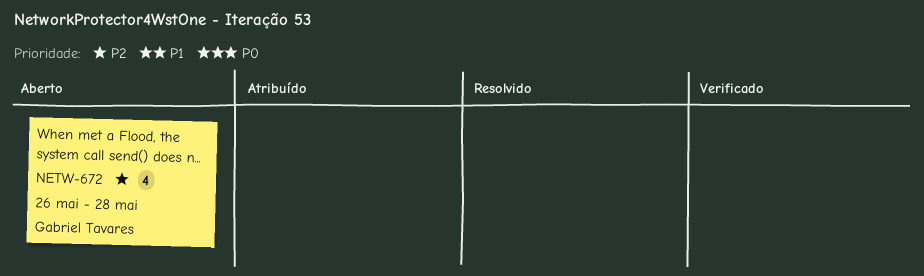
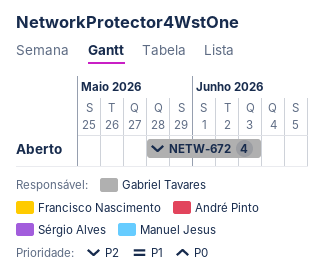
NETW-672, start: May 26 -> May 28
NETW-672, due: May 28 -> Jun 3

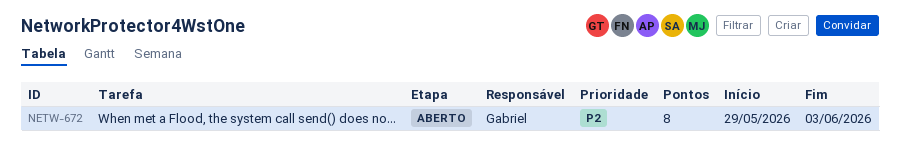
NETW-672, estimate: 4 -> 8
NETW-672, start: May 28 -> May 29

